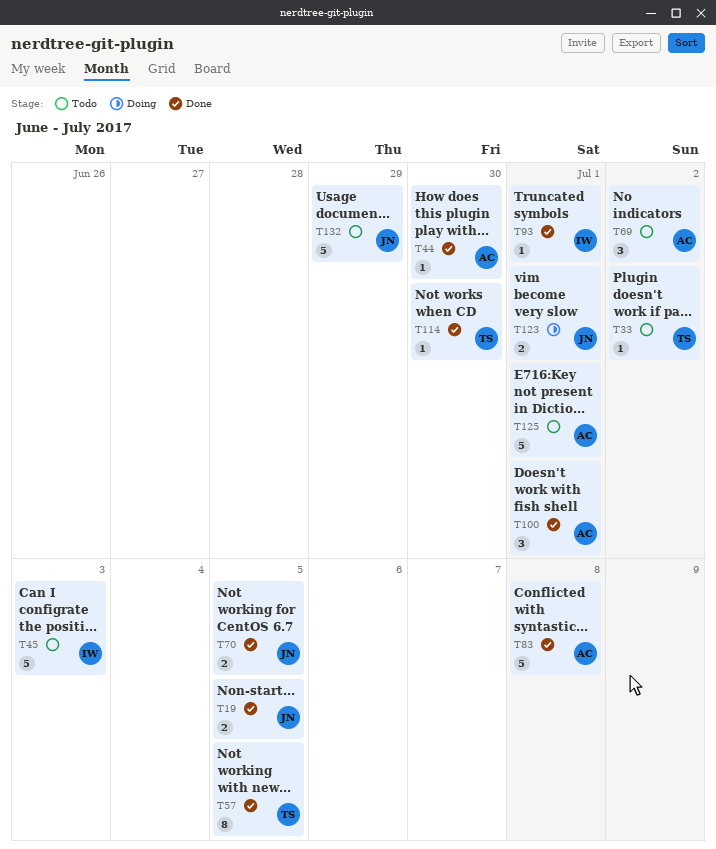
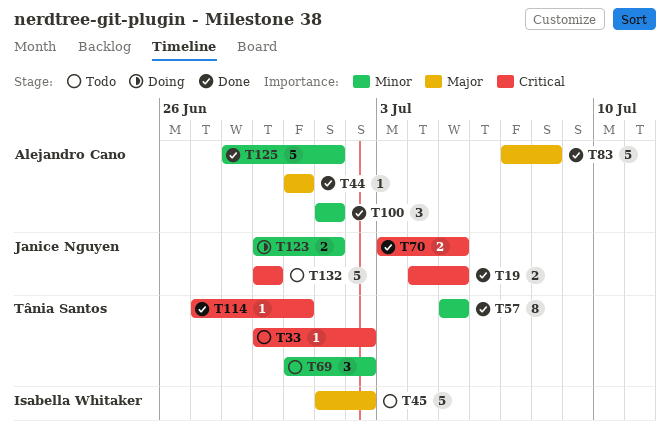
T45, due: Jul 3 -> Jul 2
T69, owner: Alejandro Cano -> Tânia Santos
T93: present -> none
T125, status: Todo -> Done

